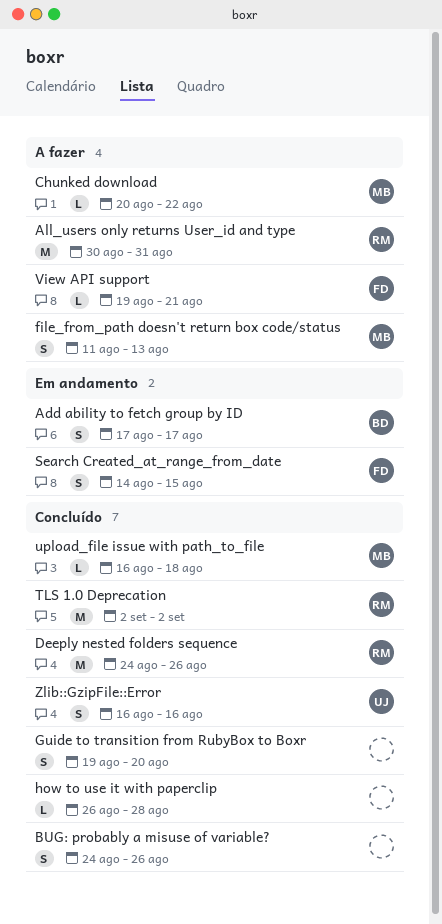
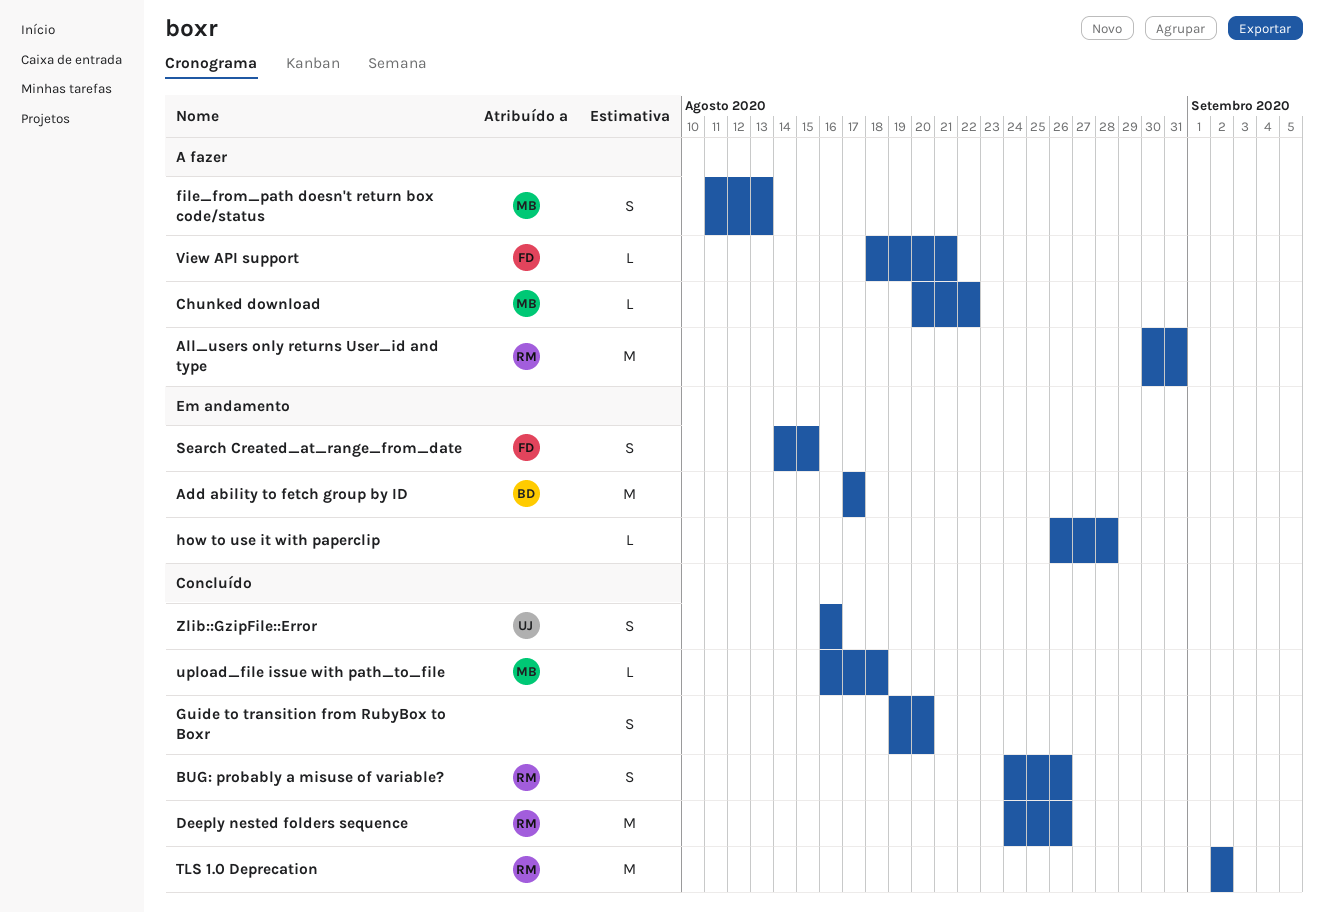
Add ability to fetch group by ID, estimate: S -> M
BUG: probably a misuse of variable?, owner: none -> RM
how to use it with paperclip, status: Concluído -> Em andamento
View API support, start: Aug 19 -> Aug 18

